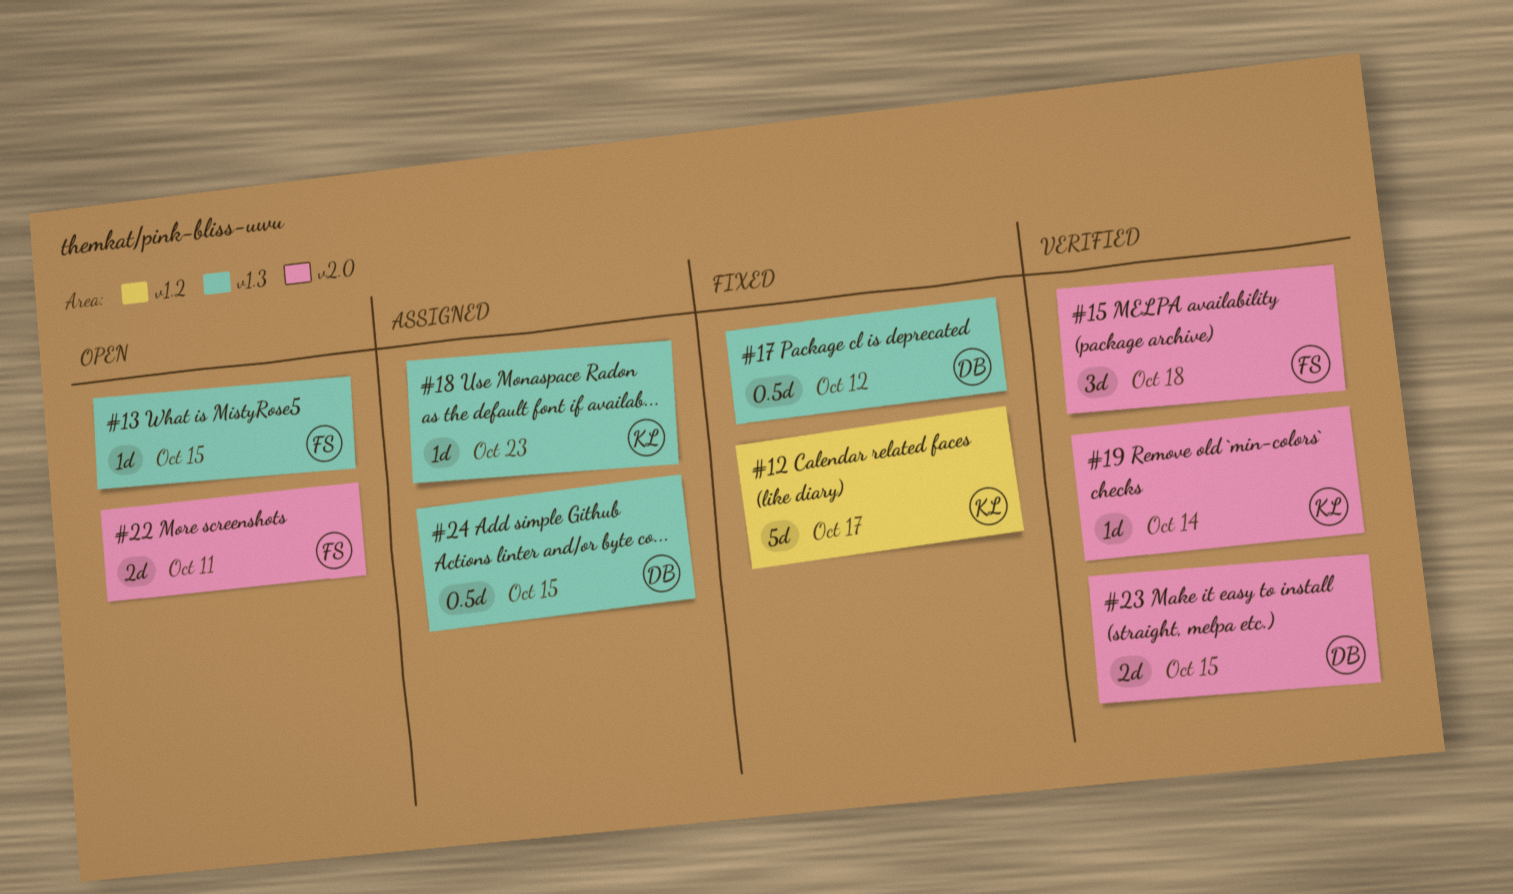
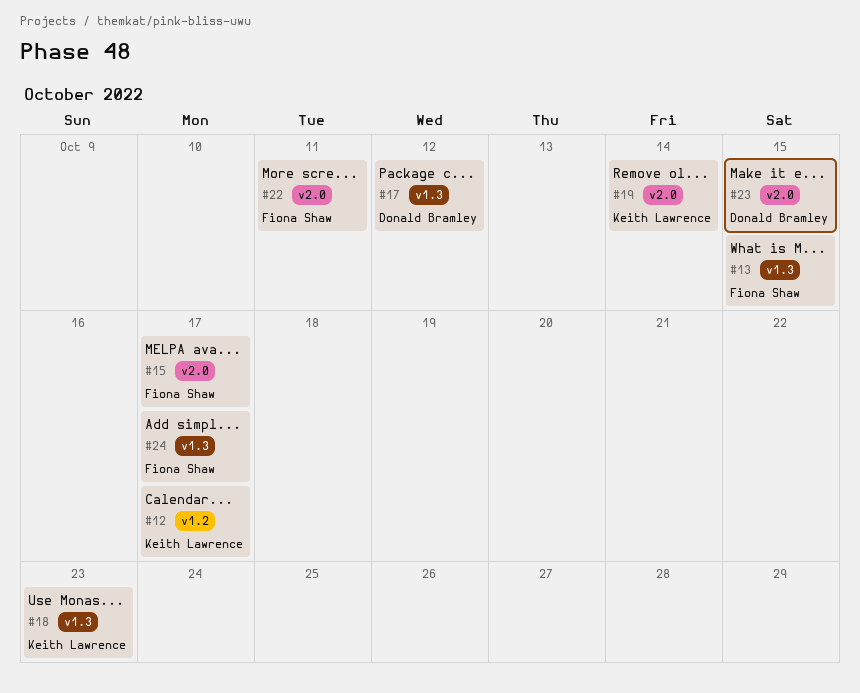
#15, due: Oct 18 -> Oct 17
#24, owner: Donald Bramley -> Fiona Shaw
#24, due: Oct 15 -> Oct 17

